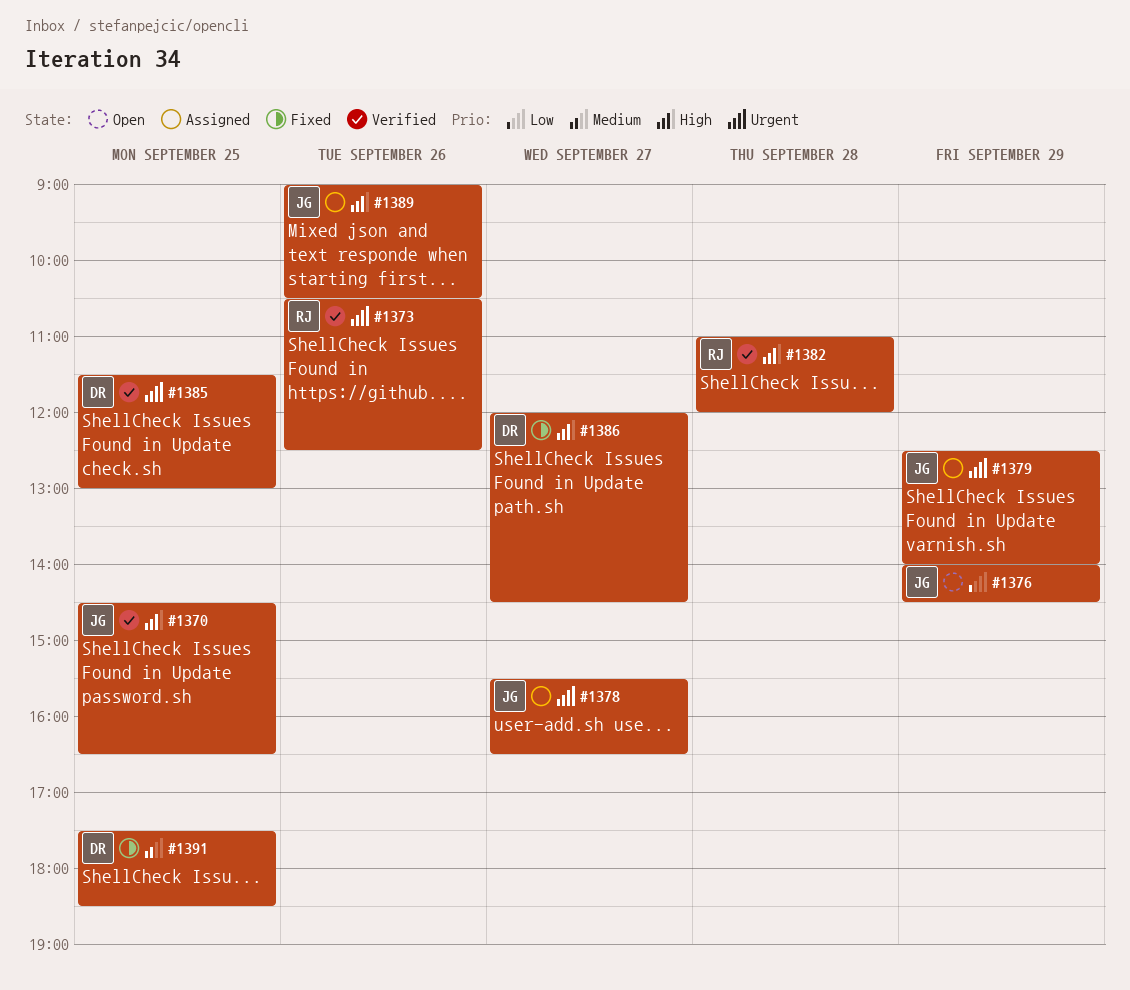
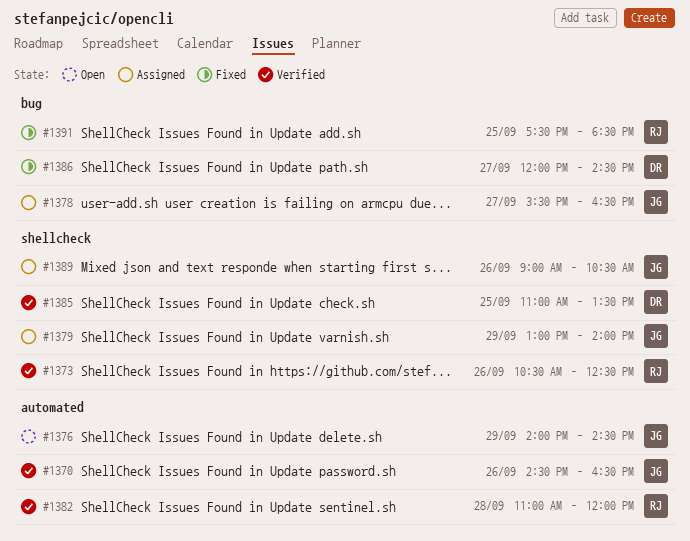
#1370, day: Sep 25 -> Sep 26
#1379, begins: 12:30 -> 13:00
#1385, begins: 11:30 -> 11:00
#1385, ends: 13:00 -> 13:30
#1391, owner: DR -> RJ

